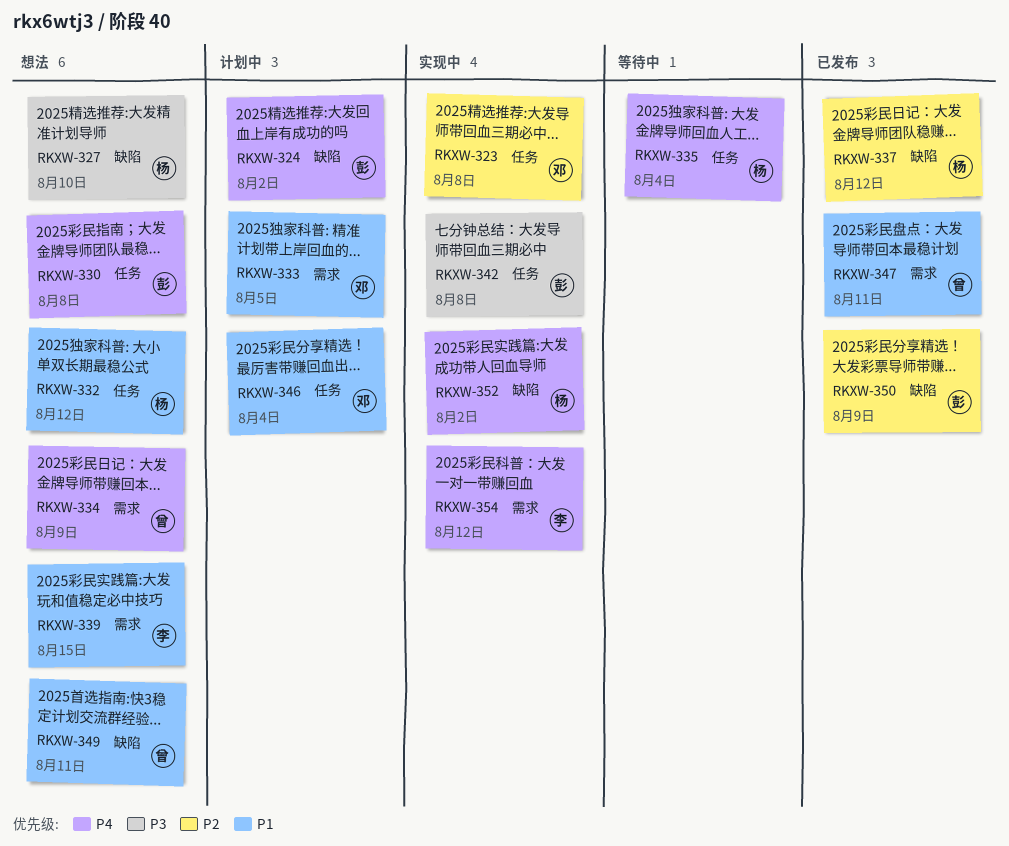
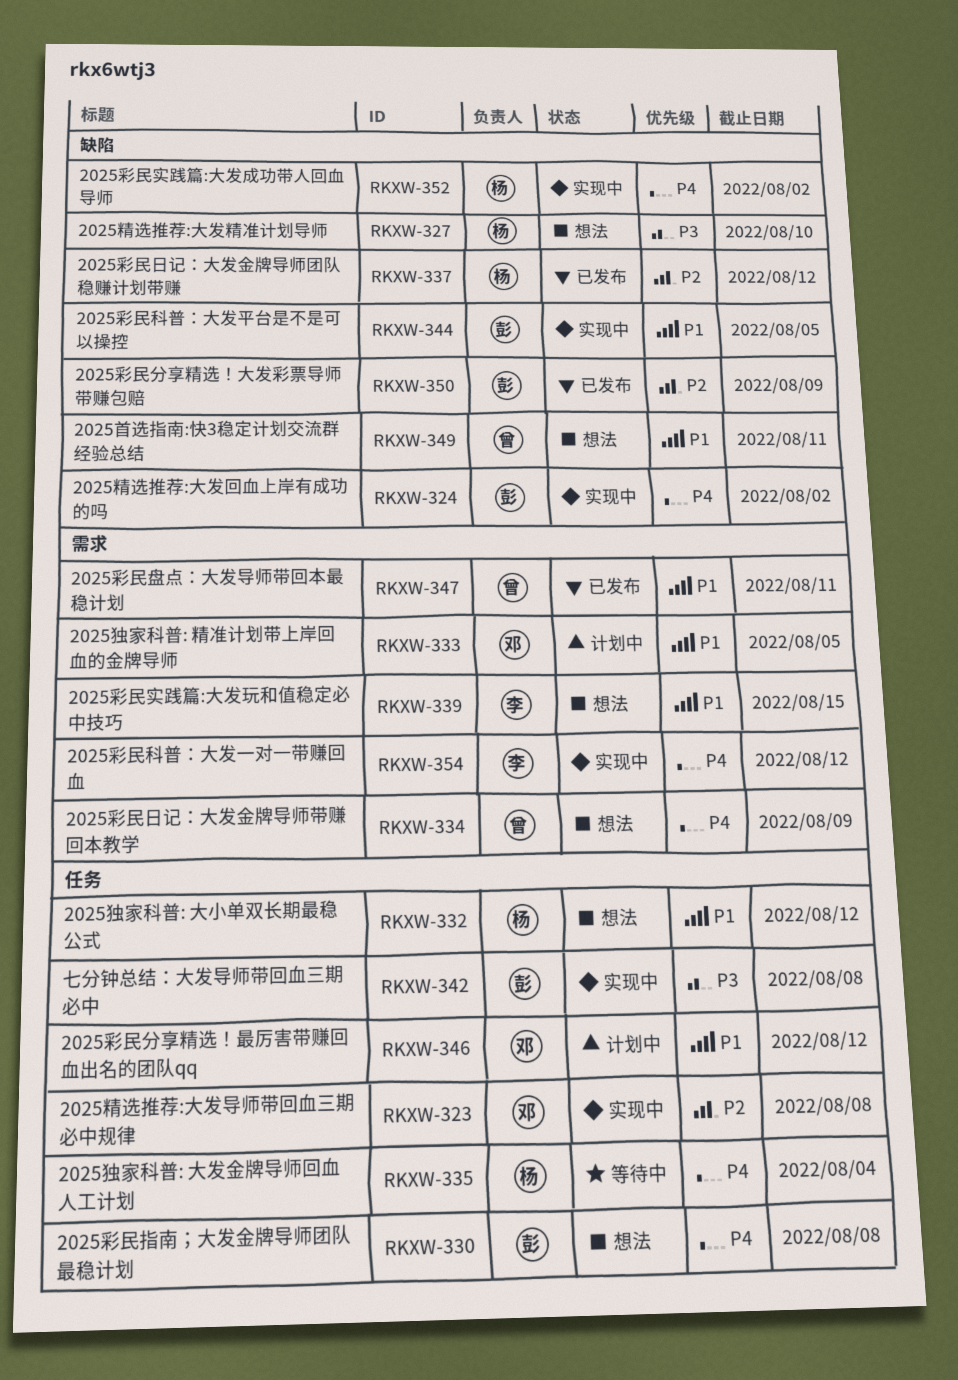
RKXW-324, status: 计划中 -> 实现中
RKXW-344: none -> present
RKXW-346, due: Aug 4 -> Aug 12

